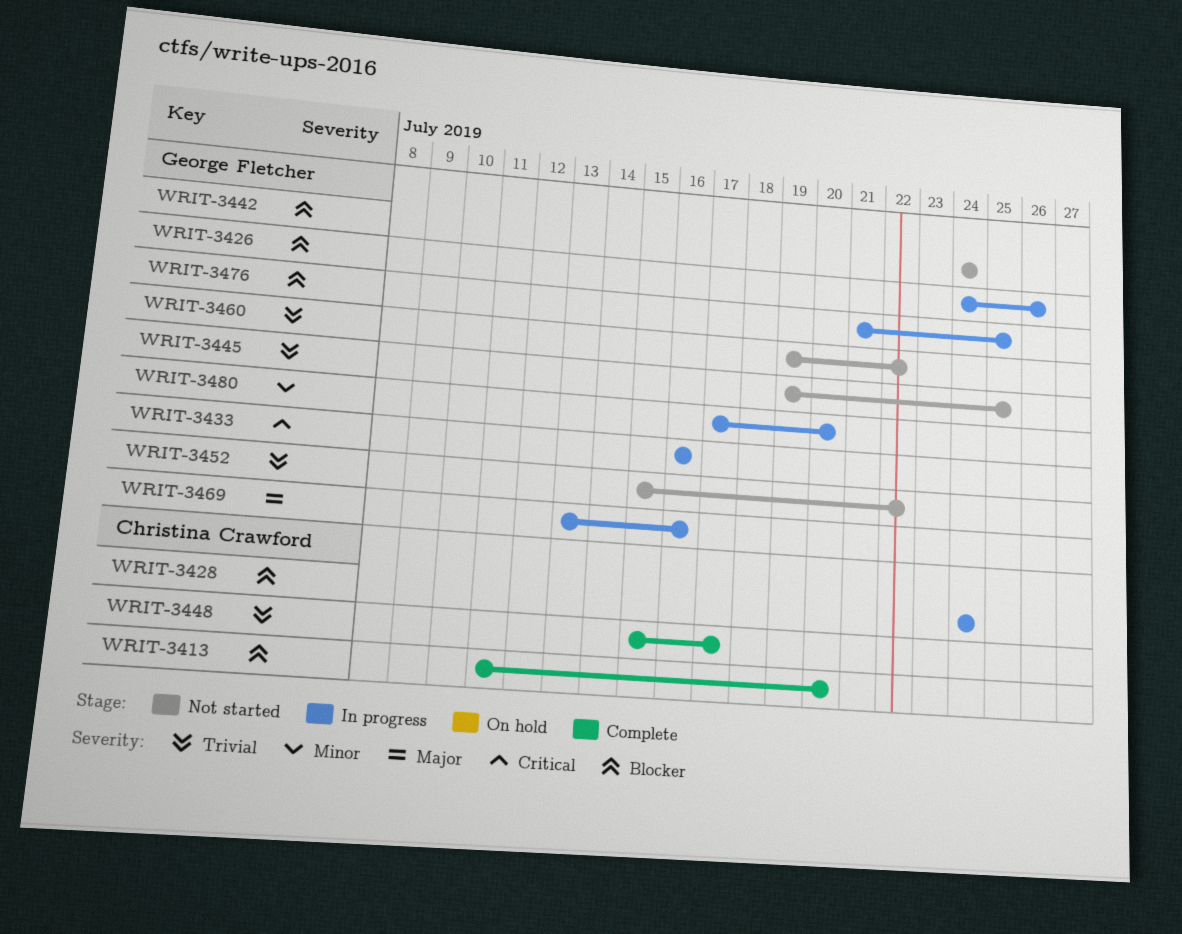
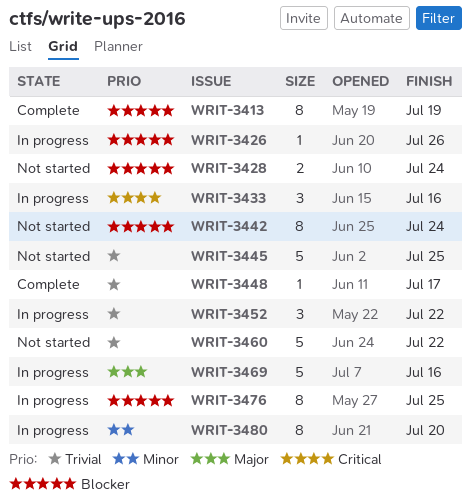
WRIT-3413, due: Jul 20 -> Jul 19
WRIT-3428, status: In progress -> Not started
WRIT-3452, status: Not started -> In progress

